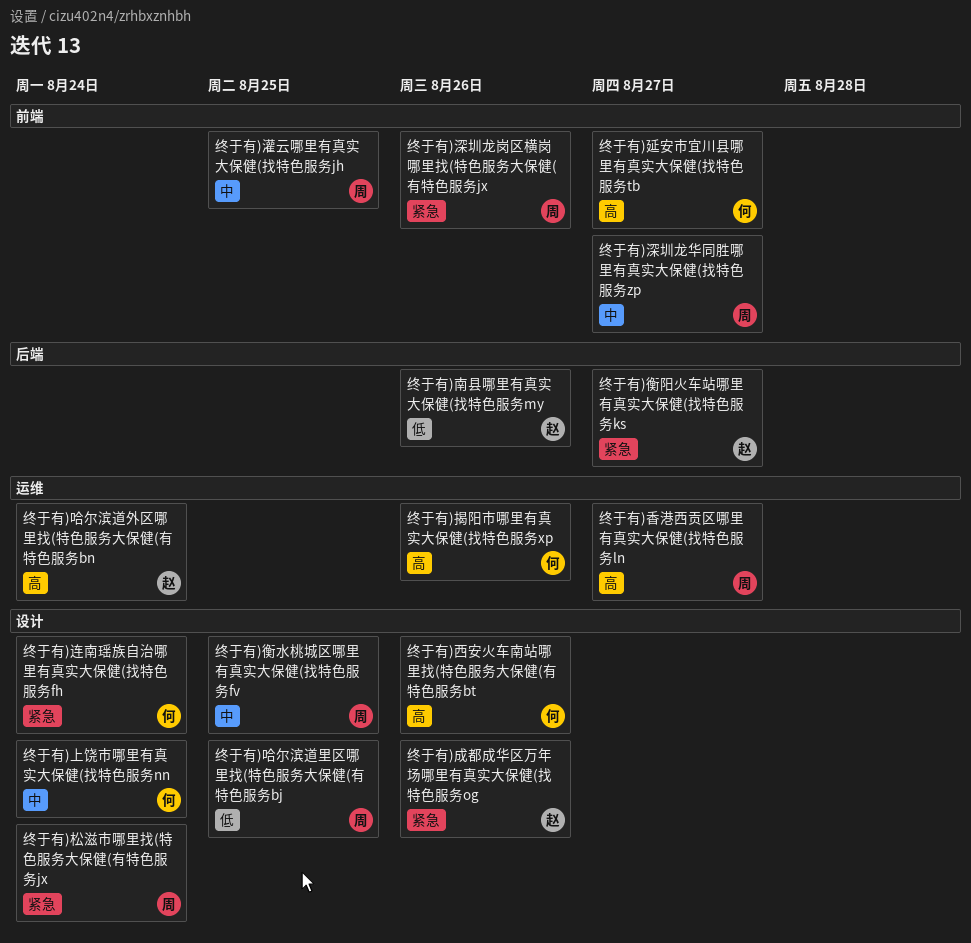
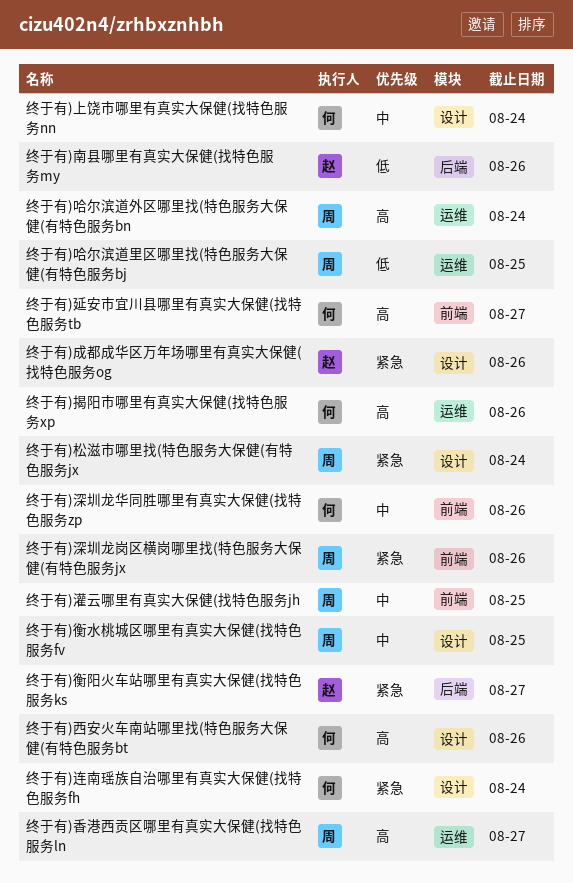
终于有)哈尔滨道外区哪里找(特色服务大保健(有特色服务bn, owner: 赵 -> 周
终于有)哈尔滨道里区哪里找(特色服务大保健(有特色服务bj, label: 设计 -> 运维
终于有)深圳龙华同胜哪里有真实大保健(找特色服务zp, owner: 周 -> 何
终于有)深圳龙华同胜哪里有真实大保健(找特色服务zp, due: Aug 27 -> Aug 26

